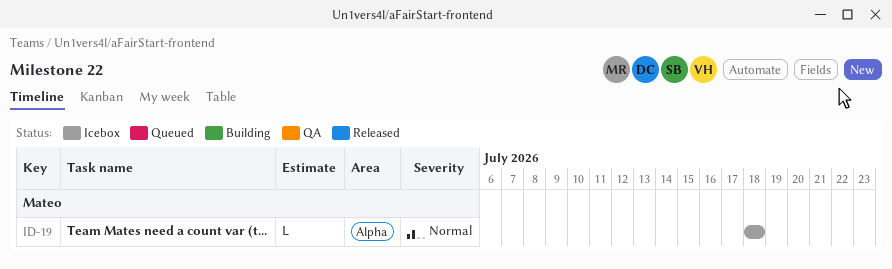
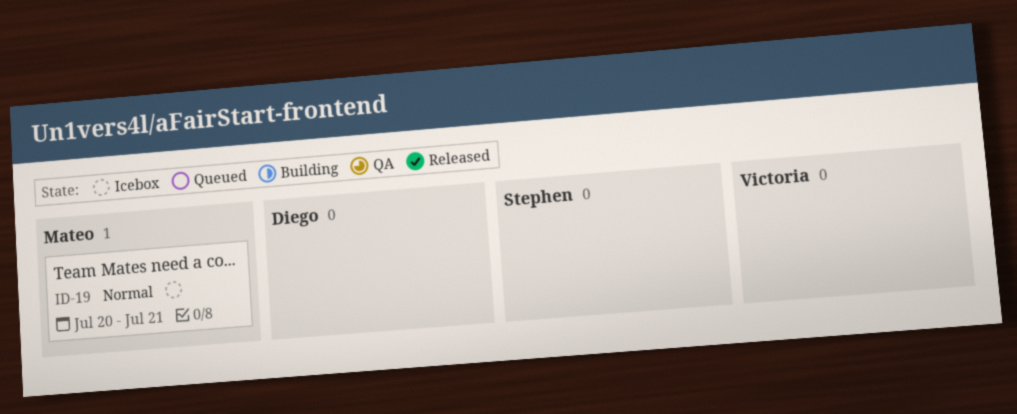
ID-19, start: Jul 18 -> Jul 20
ID-19, due: Jul 18 -> Jul 21

